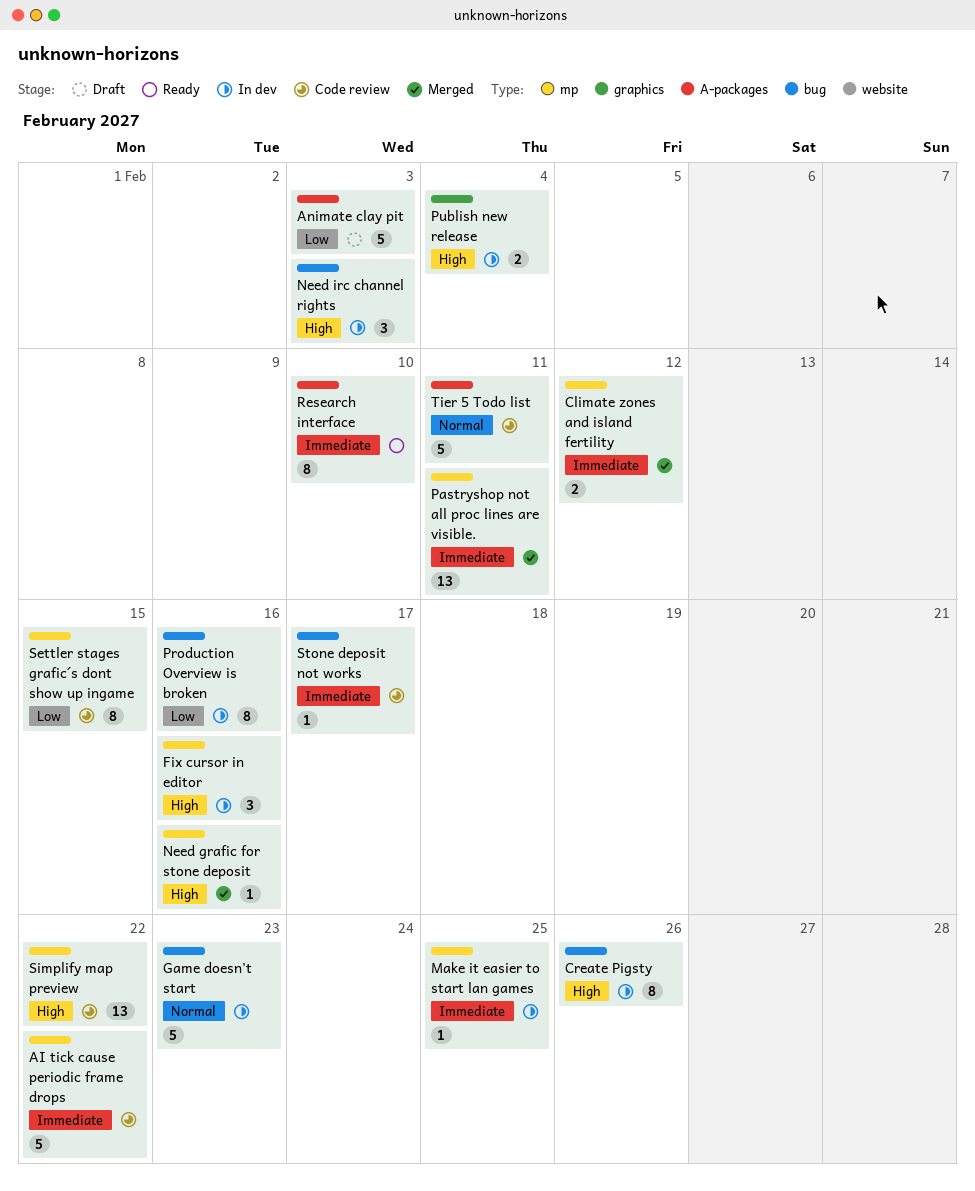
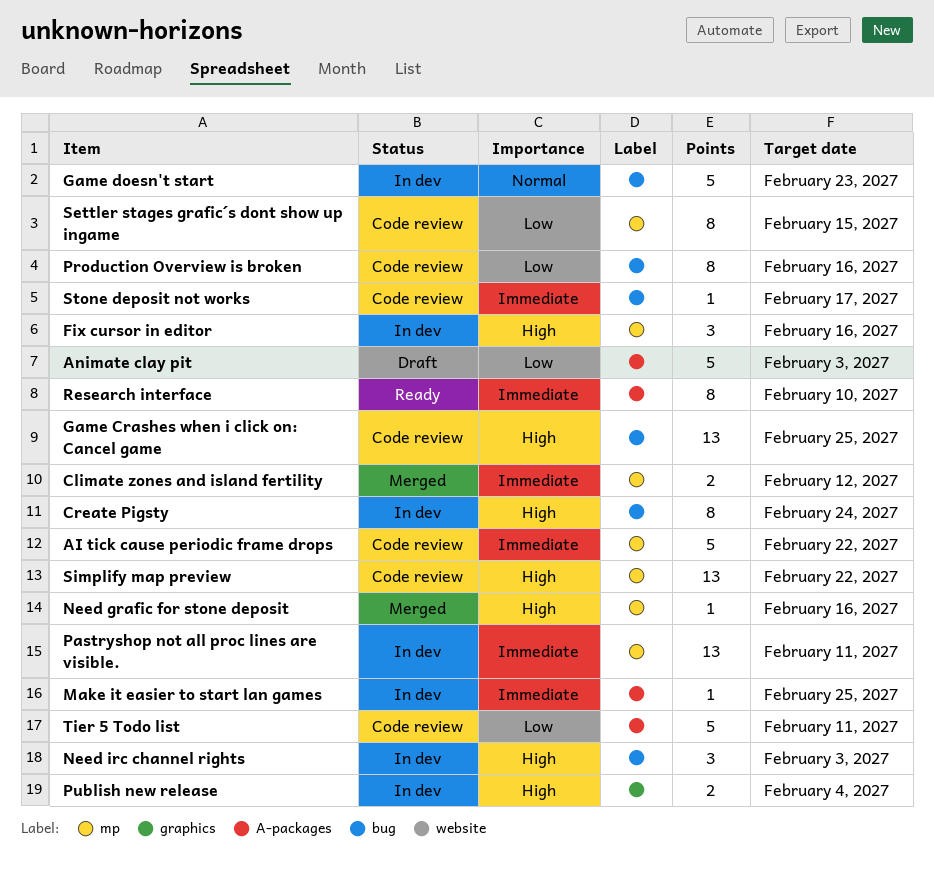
Create Pigsty, due: Feb 26 -> Feb 24
Game Crashes when i click on: Cancel game: none -> present
Make it easier to start lan games, label: mp -> A-packages
Pastryshop not all proc lines are visible., status: Merged -> In dev
Production Overview is broken, status: In dev -> Code review
Tier 5 Todo list, priority: Normal -> Low

